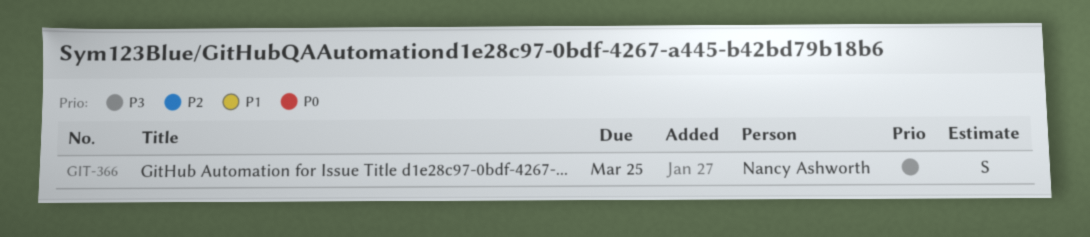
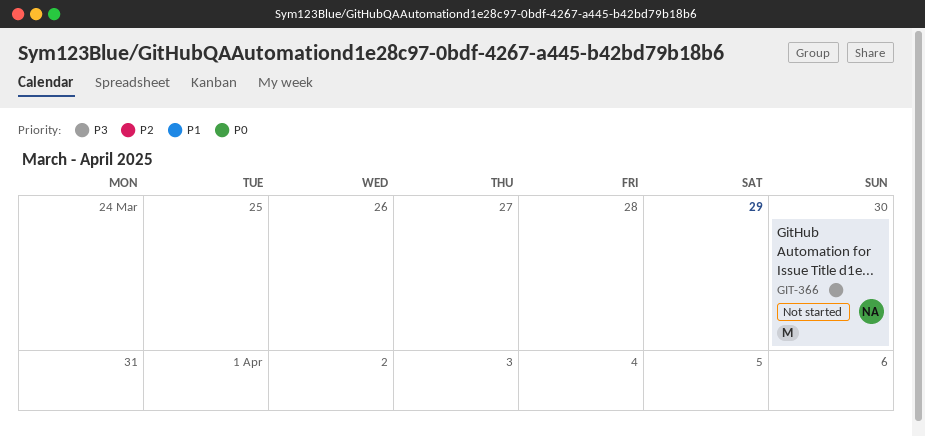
GIT-366, estimate: S -> M
GIT-366, due: Mar 25 -> Mar 30

